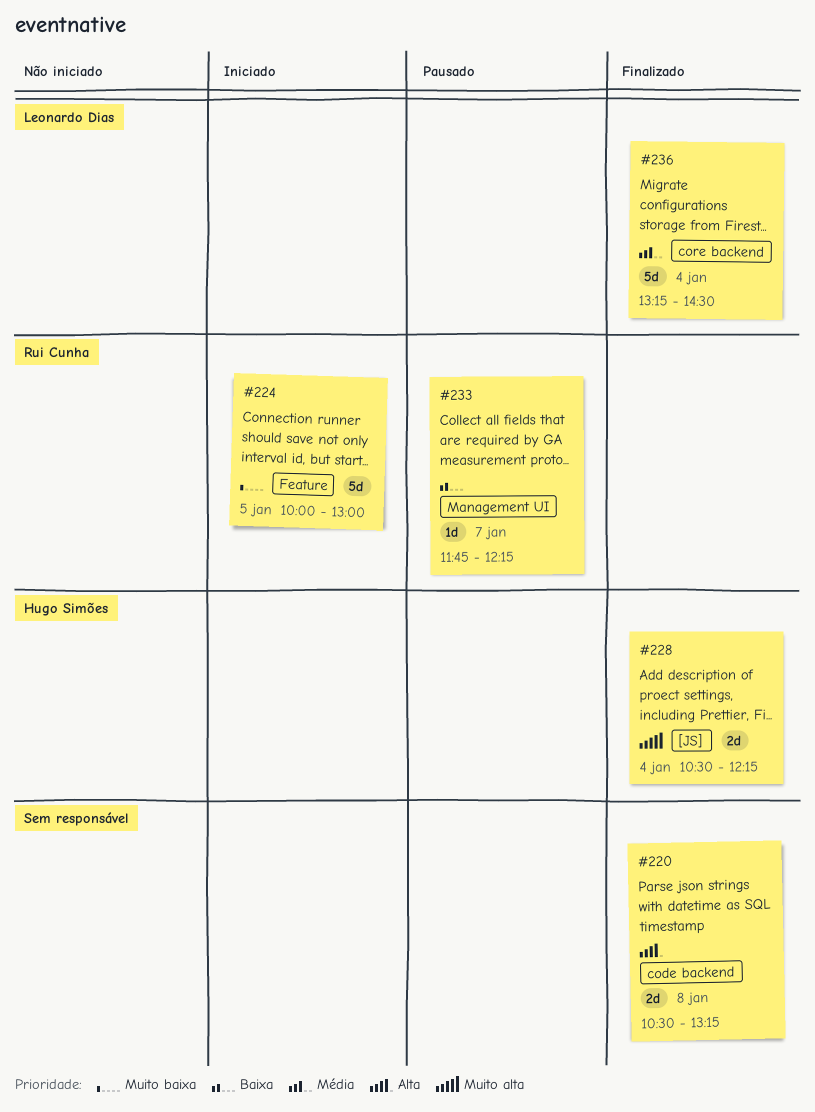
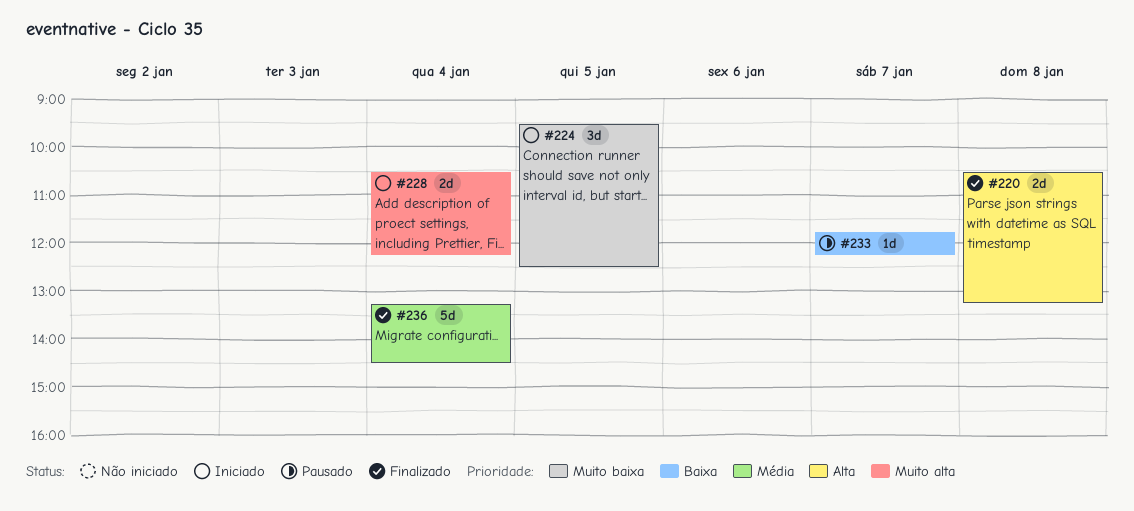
#224, estimate: 5d -> 3d
#224, begins: 10:00 -> 09:30
#224, ends: 13:00 -> 12:30
#228, status: Finalizado -> Iniciado

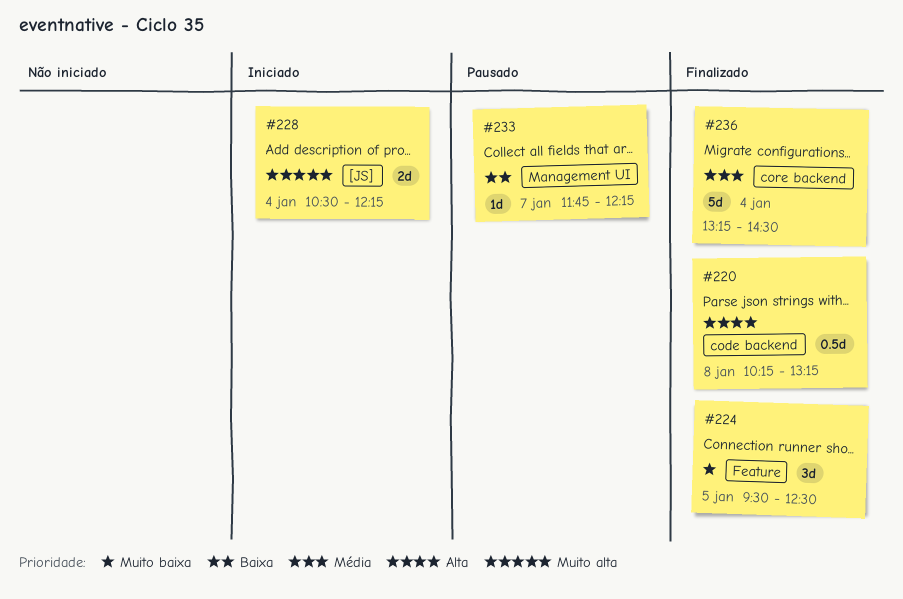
#220, estimate: 2d -> 0.5d
#220, begins: 10:30 -> 10:15
#224, status: Iniciado -> Finalizado

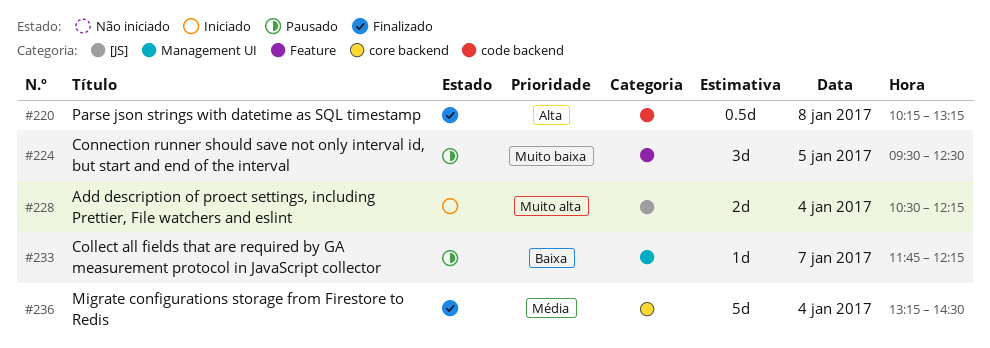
#224, status: Finalizado -> Pausado

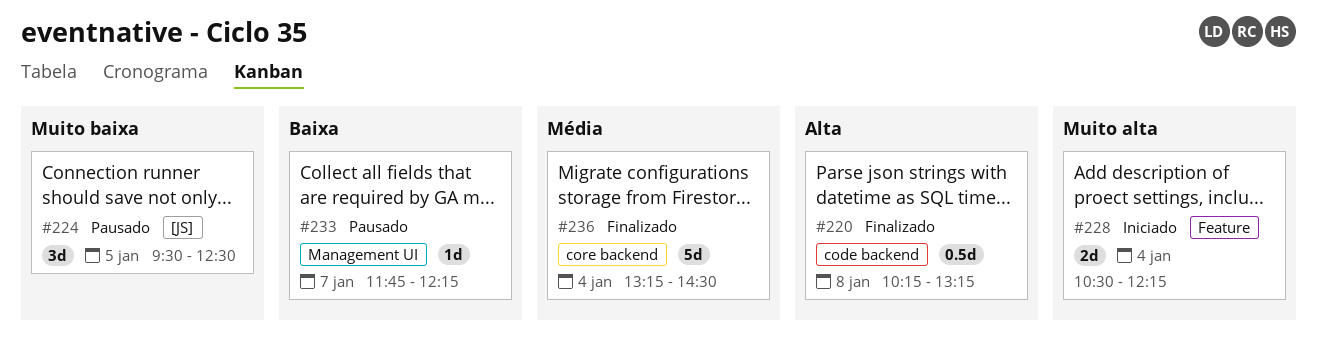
#224, label: Feature -> [JS]
#228, label: [JS] -> Feature

